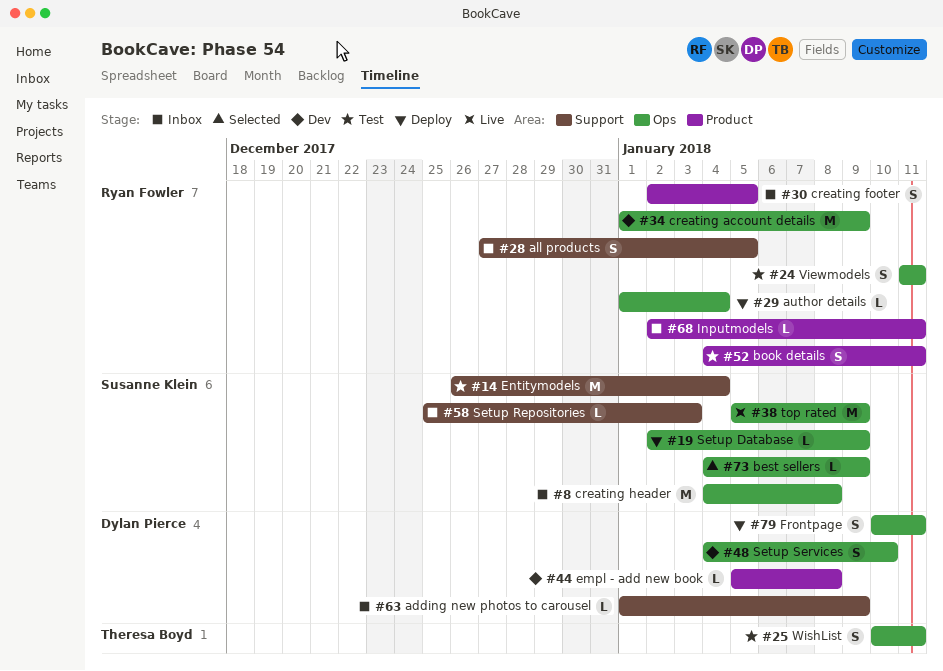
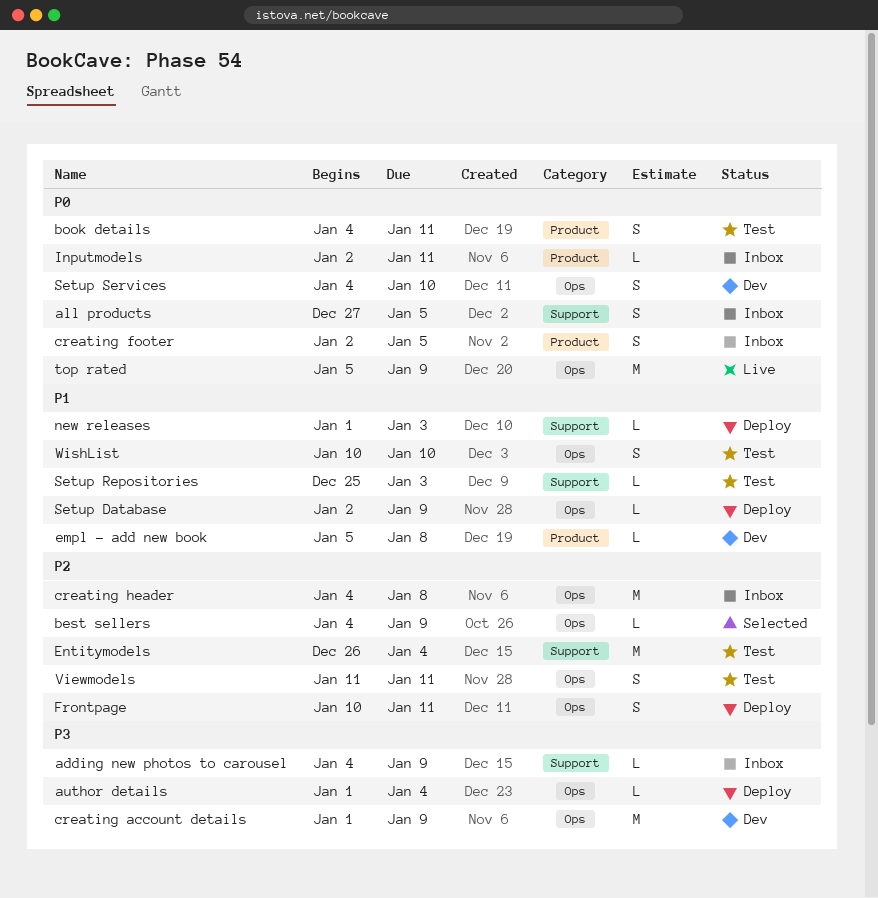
adding new photos to carousel, start: Jan 1 -> Jan 4
new releases: none -> present
Setup Repositories, status: Inbox -> Test
WishList, due: Jan 11 -> Jan 10

